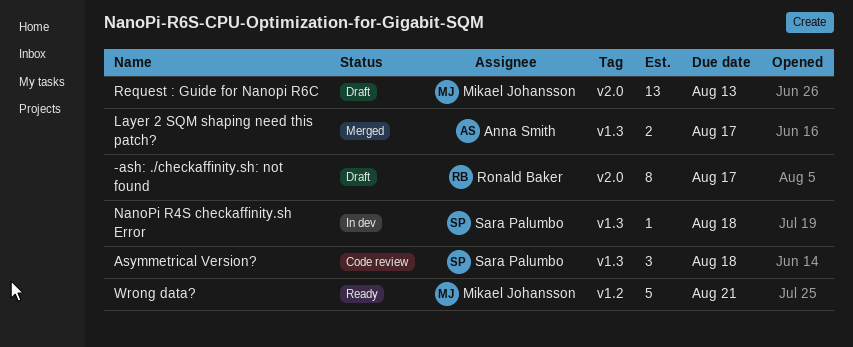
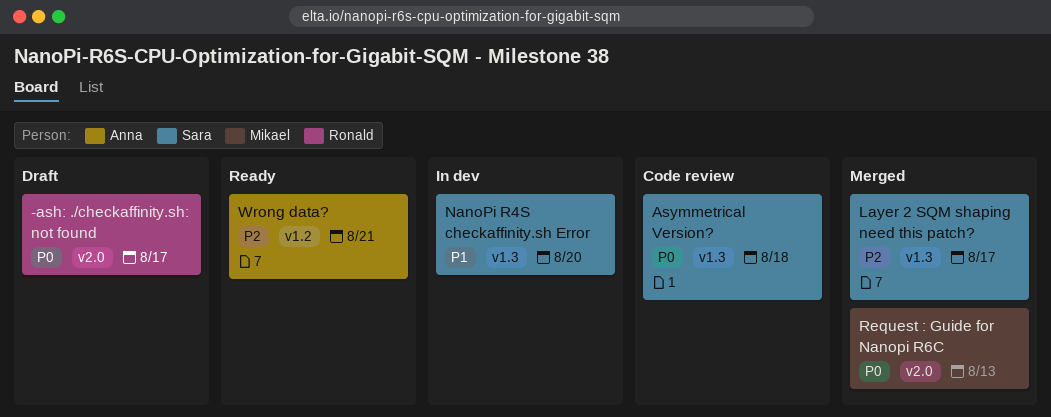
Layer 2 SQM shaping need this patch?, owner: Anna Smith -> Sara Palumbo
NanoPi R4S checkaffinity.sh Error, due: Aug 18 -> Aug 20
Request : Guide for Nanopi R6C, status: Draft -> Merged
Wrong data?, owner: Mikael Johansson -> Anna Smith

